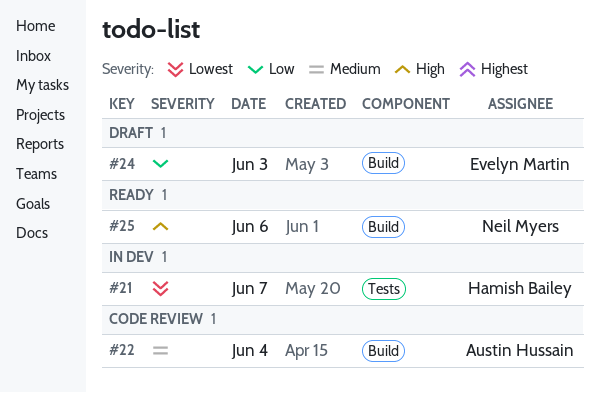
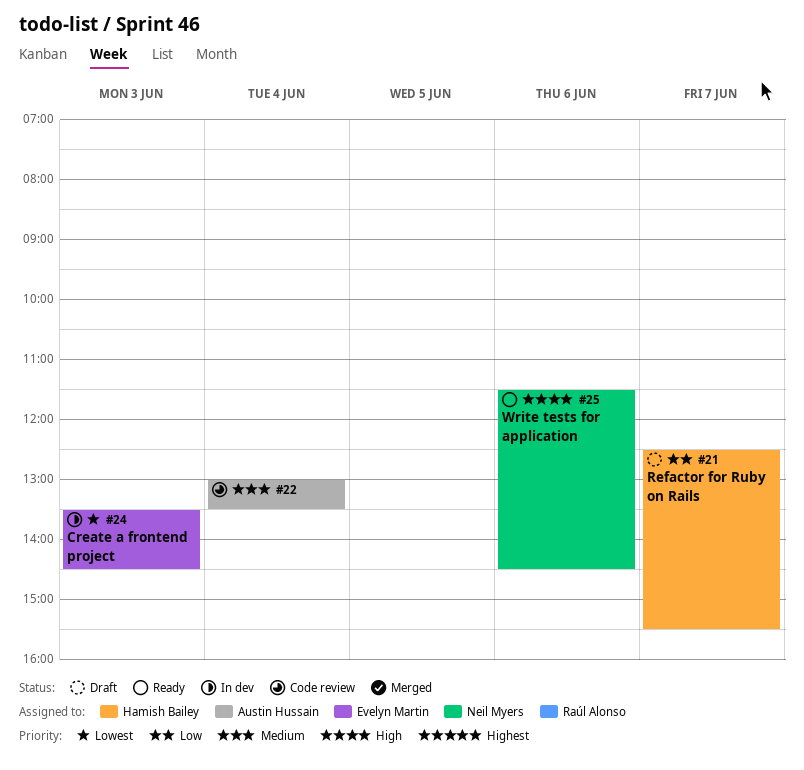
#21, status: In dev -> Draft
#21, priority: Lowest -> Low
#24, status: Draft -> In dev
#24, priority: Low -> Lowest

